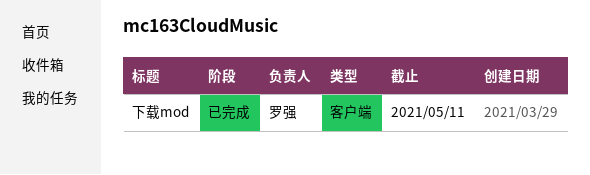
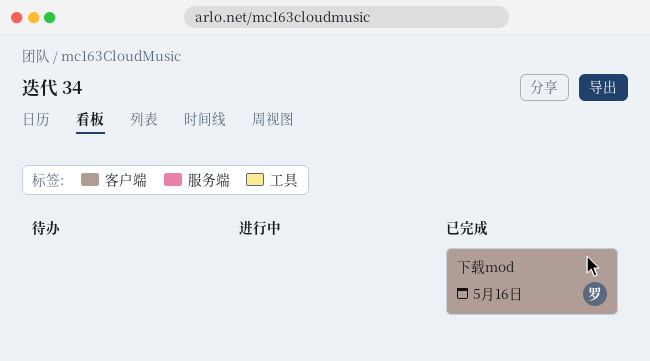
下载mod, due: May 11 -> May 16

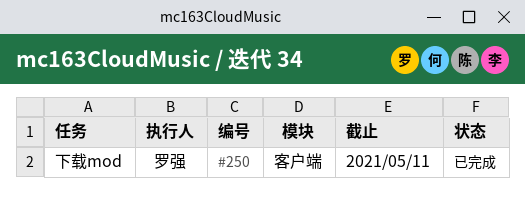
下载mod, due: May 16 -> May 11

